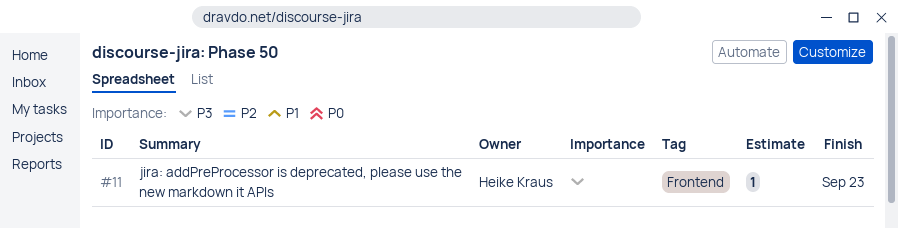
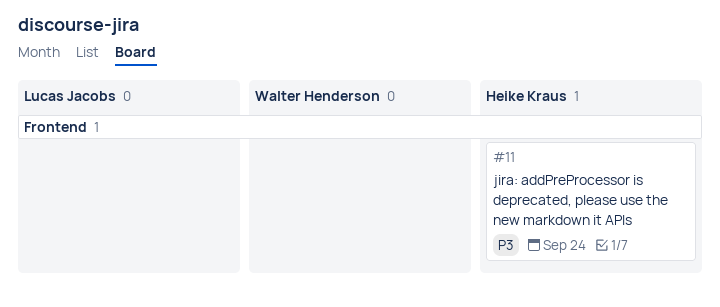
#11, due: Sep 23 -> Sep 24

